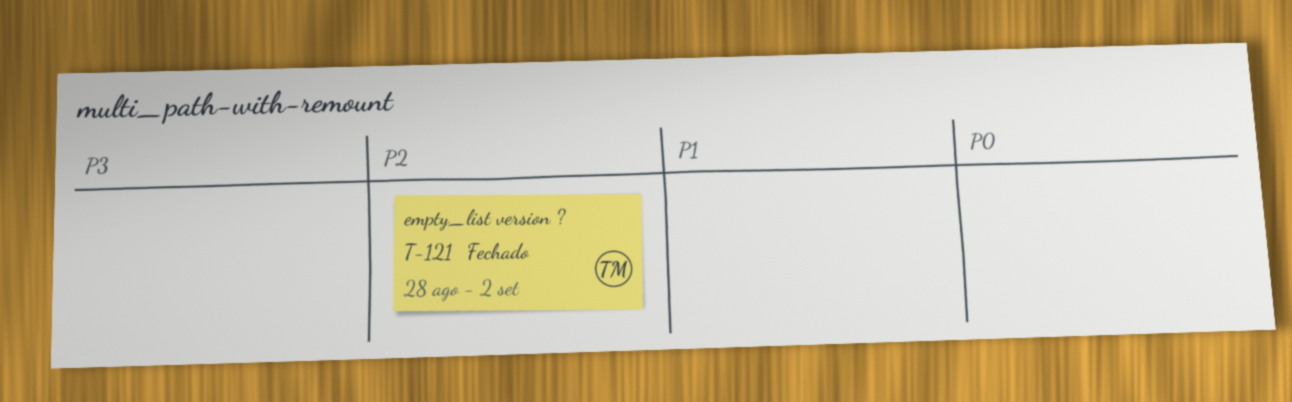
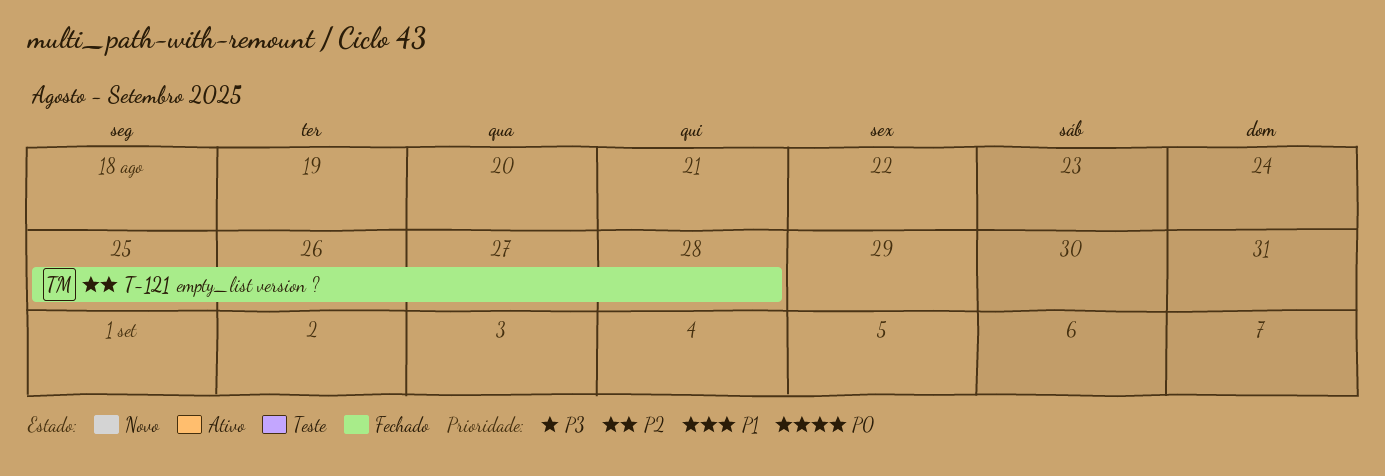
T-121, start: Aug 28 -> Aug 25
T-121, due: Sep 2 -> Aug 28

